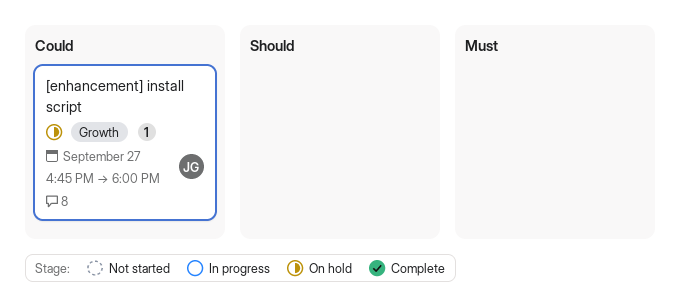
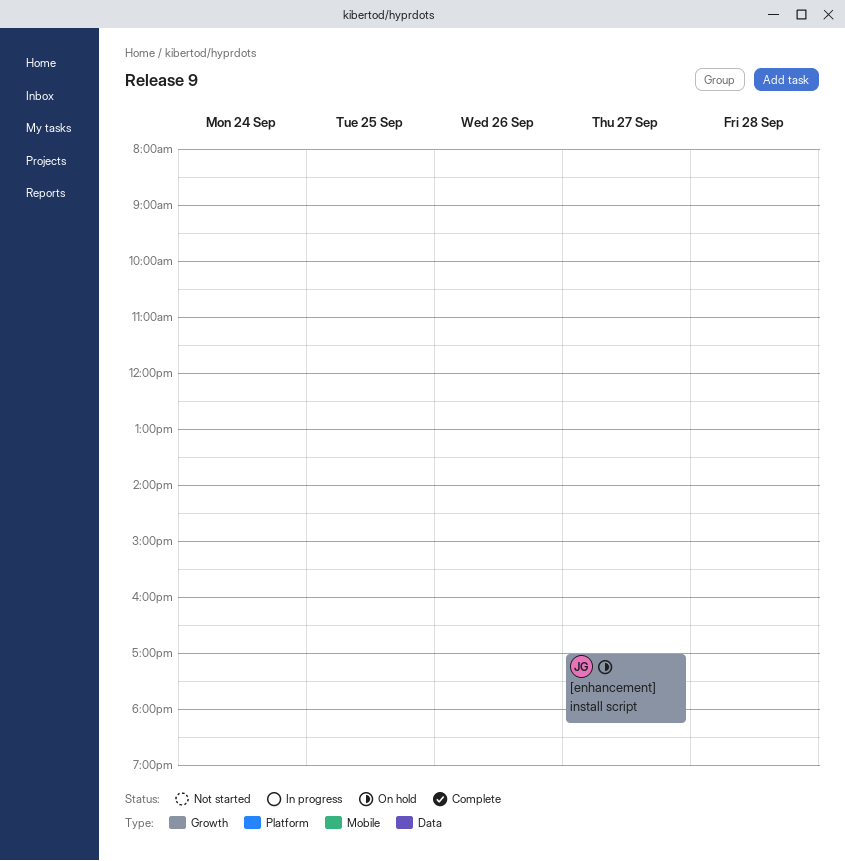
[enhancement] install script, begins: 16:45 -> 17:00
[enhancement] install script, ends: 18:00 -> 18:15

